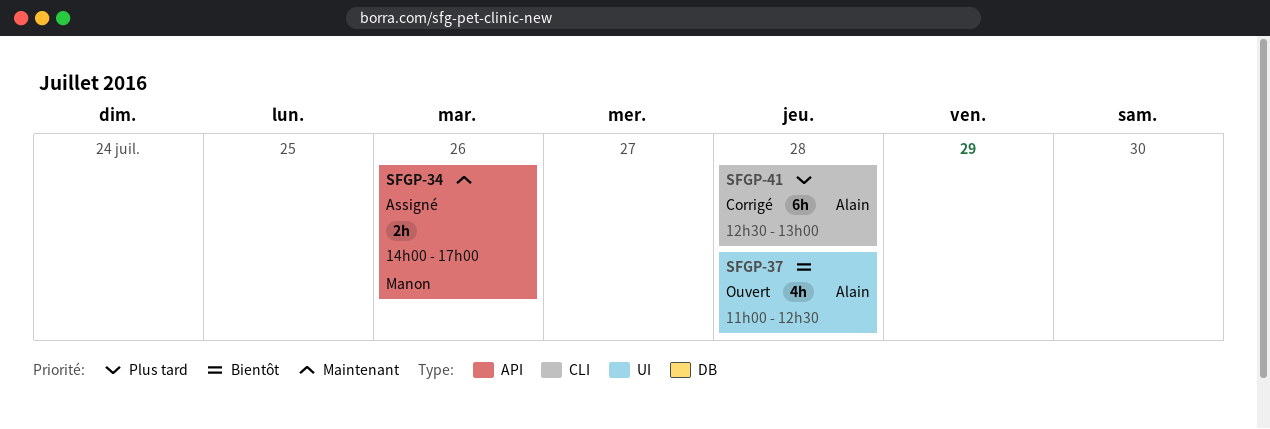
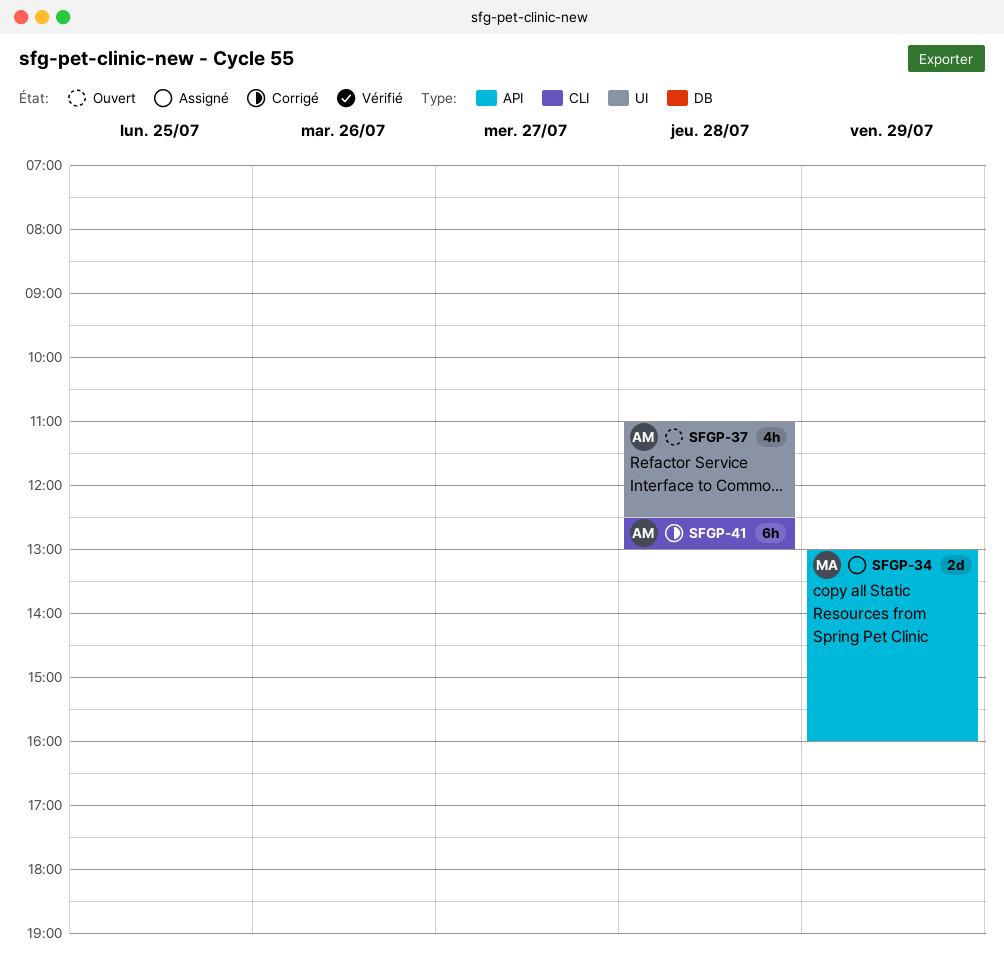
SFGP-34, estimate: 2h -> 2d
SFGP-34, day: Jul 26 -> Jul 29
SFGP-34, begins: 14:00 -> 13:00
SFGP-34, ends: 17:00 -> 16:00

